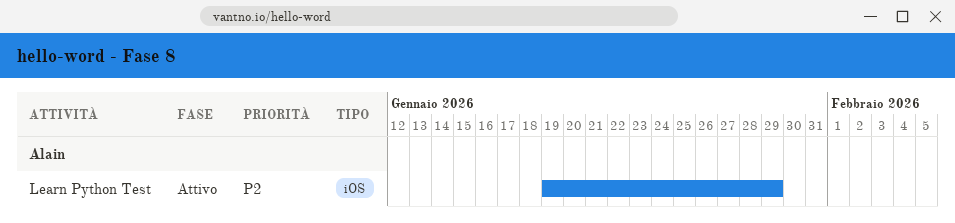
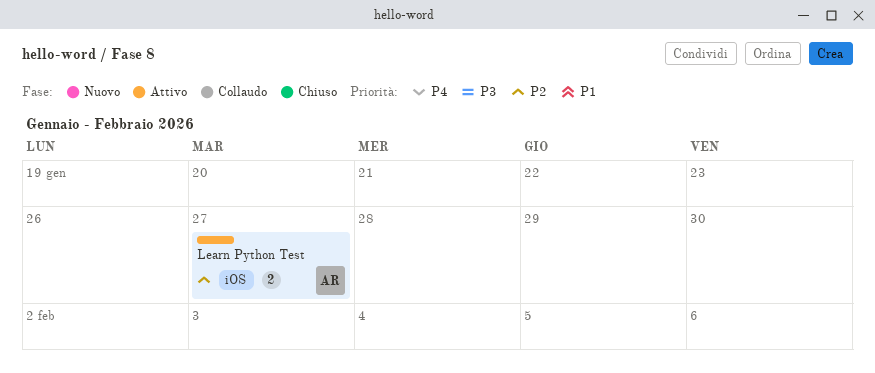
Learn Python Test, due: Jan 29 -> Jan 27

